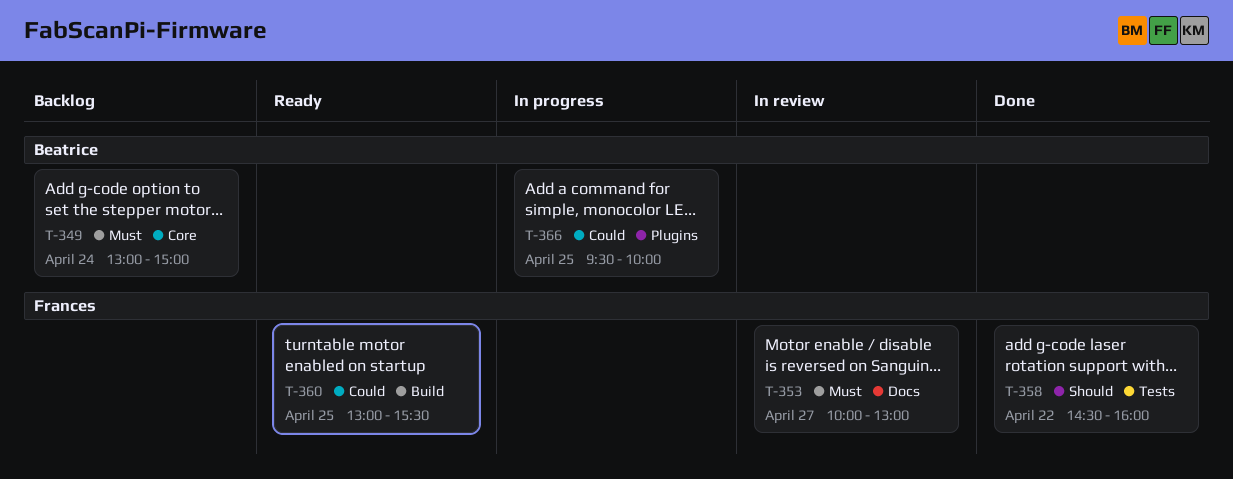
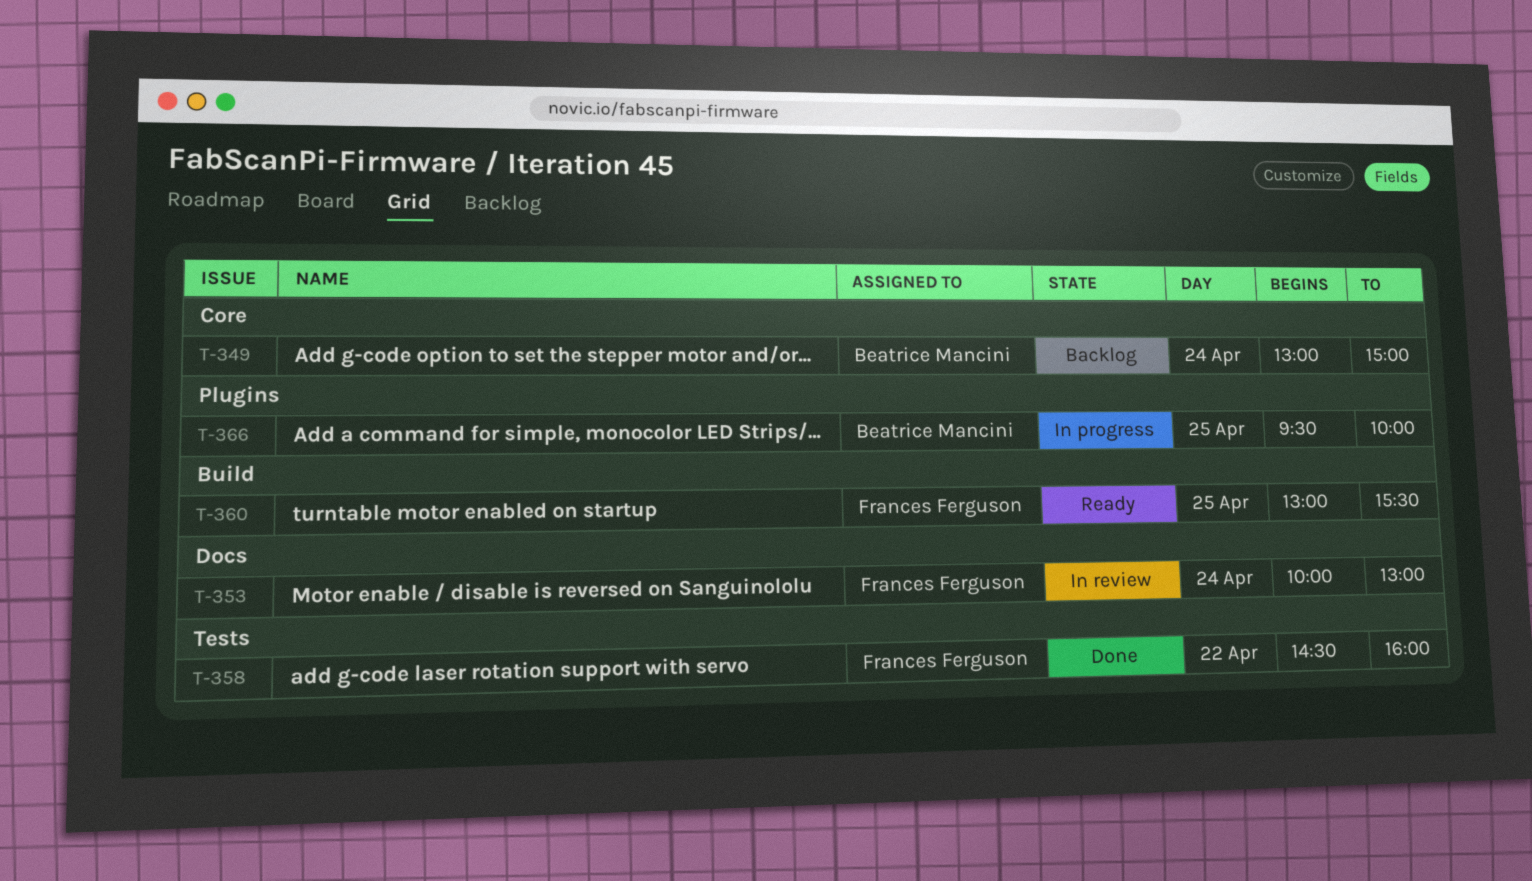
T-353, day: Apr 27 -> Apr 24

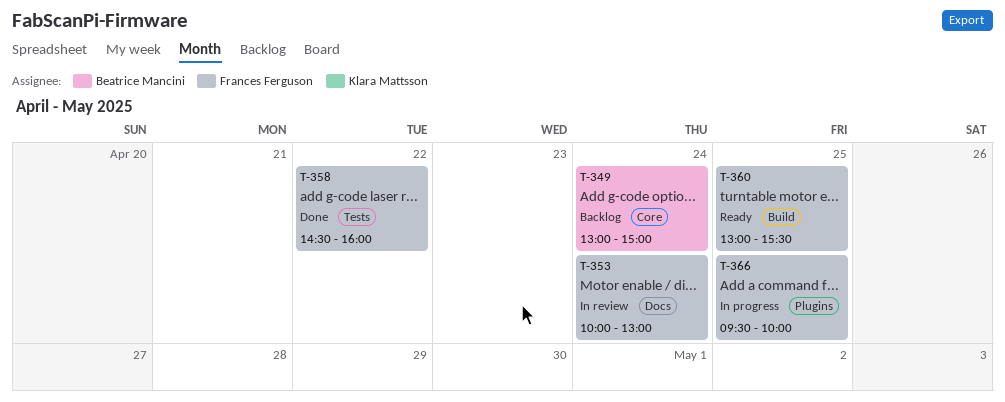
T-366, owner: Beatrice Mancini -> Frances Ferguson

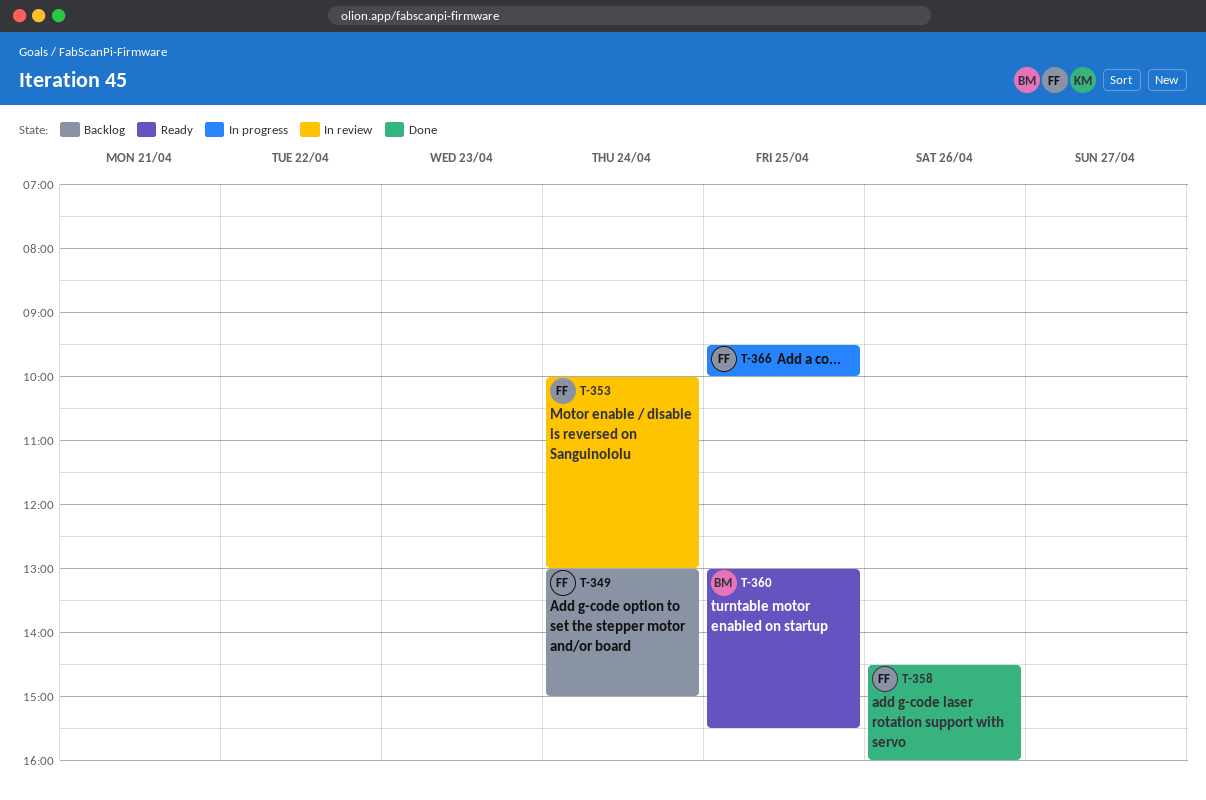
T-349, owner: Beatrice Mancini -> Frances Ferguson
T-358, day: Apr 22 -> Apr 26
T-360, owner: Frances Ferguson -> Beatrice Mancini

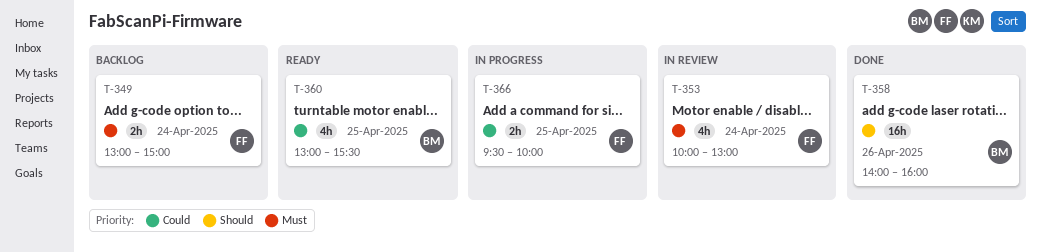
T-358, owner: FF -> BM
T-358, begins: 14:30 -> 14:00

